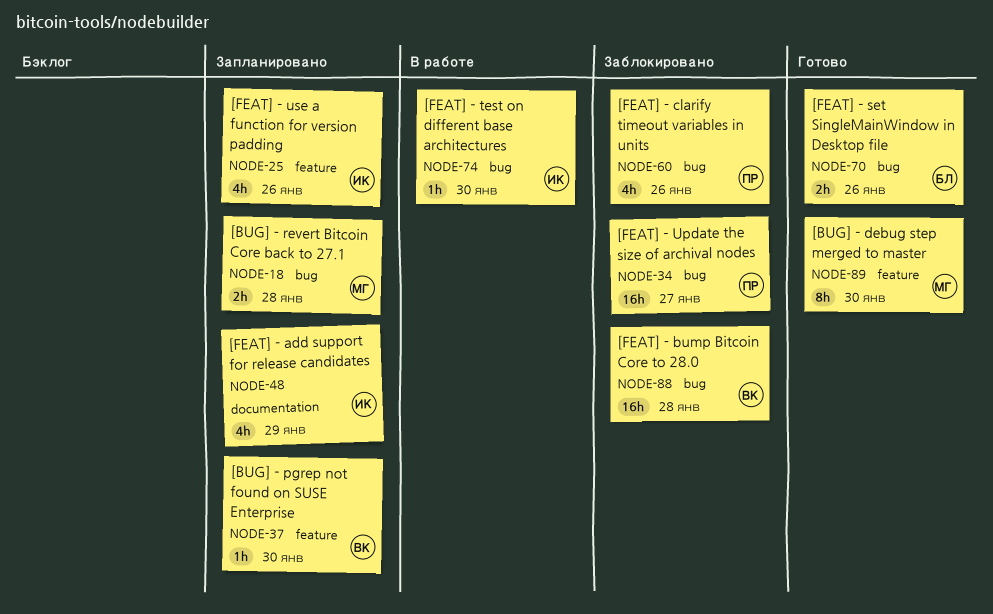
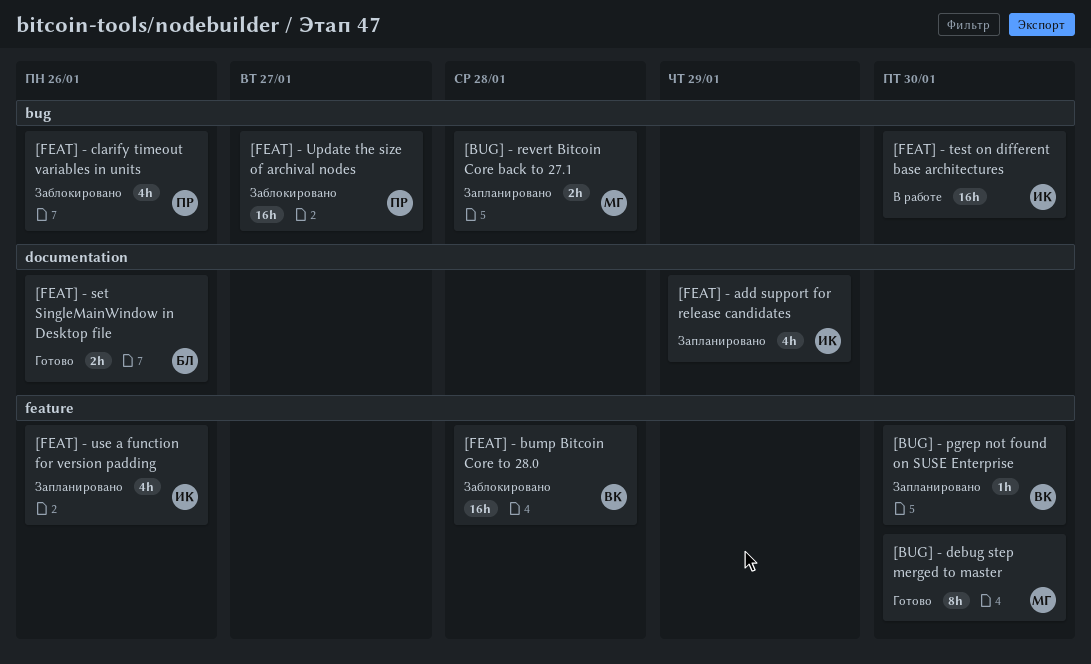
[FEAT] - bump Bitcoin Core to 28.0, label: bug -> feature
[FEAT] - set SingleMainWindow in Desktop file, label: bug -> documentation
[FEAT] - test on different base architectures, estimate: 1h -> 16h

